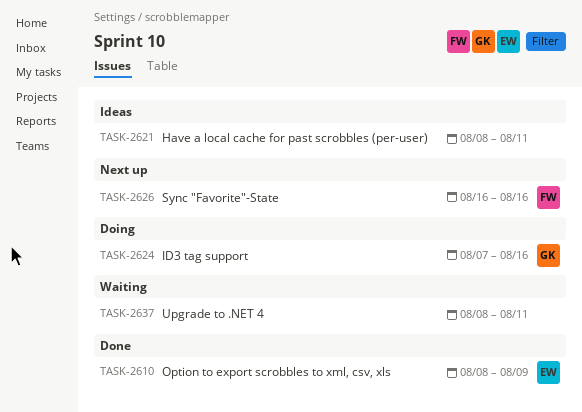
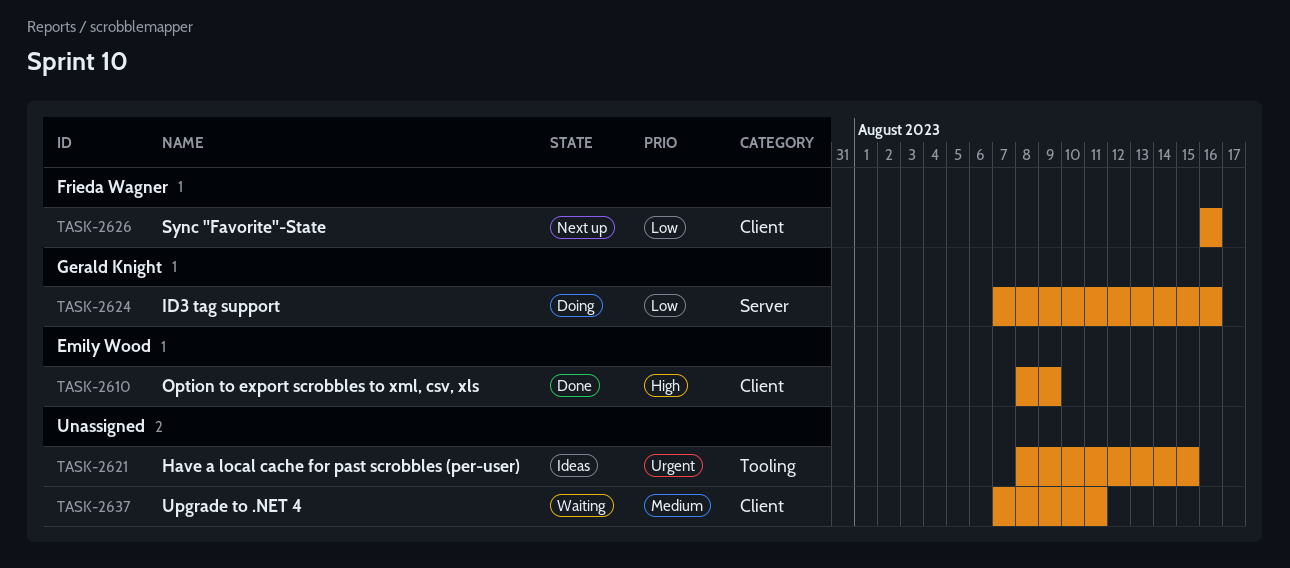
TASK-2621, due: Aug 11 -> Aug 15
TASK-2637, start: Aug 8 -> Aug 7

